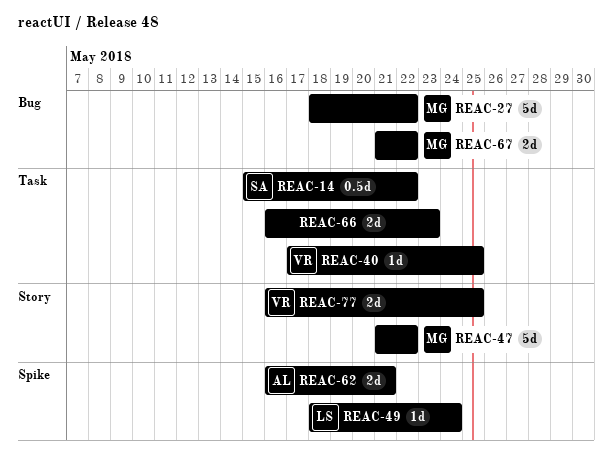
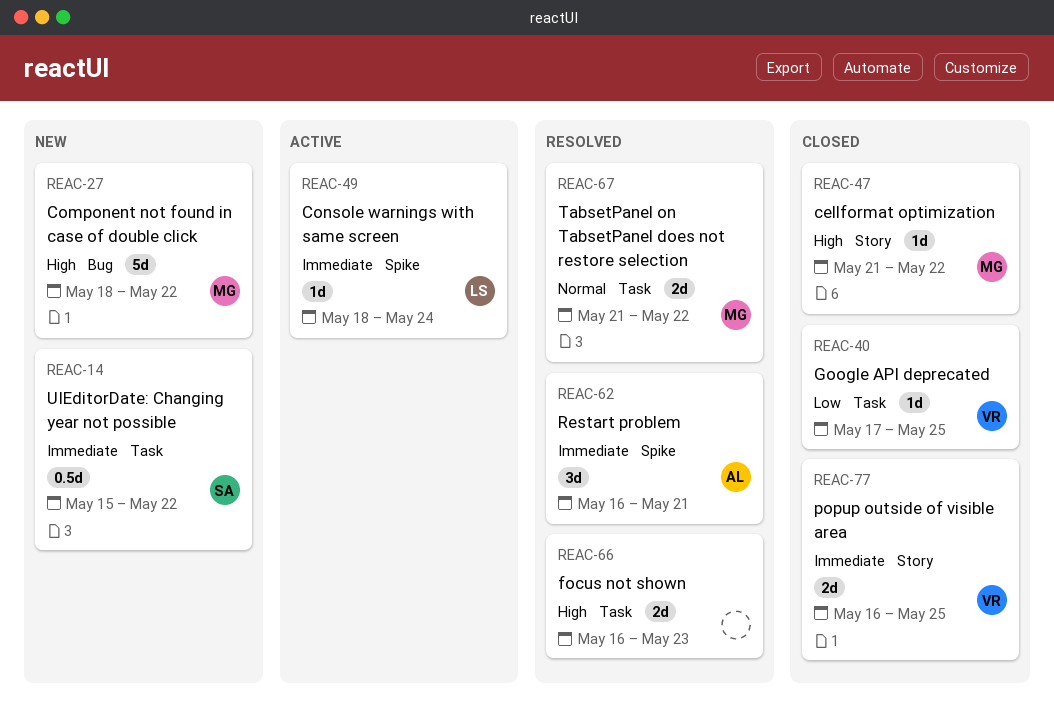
REAC-47, estimate: 5d -> 1d
REAC-62, estimate: 2d -> 3d
REAC-67, label: Bug -> Task

